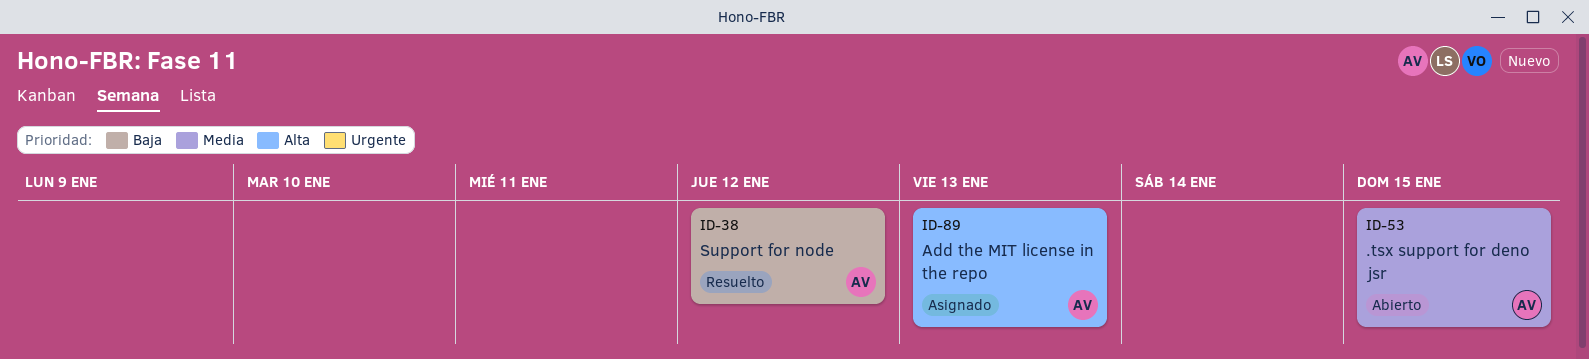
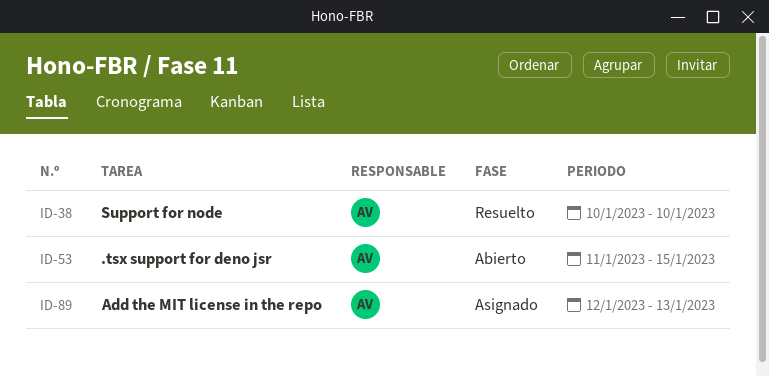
ID-38, due: Jan 12 -> Jan 10

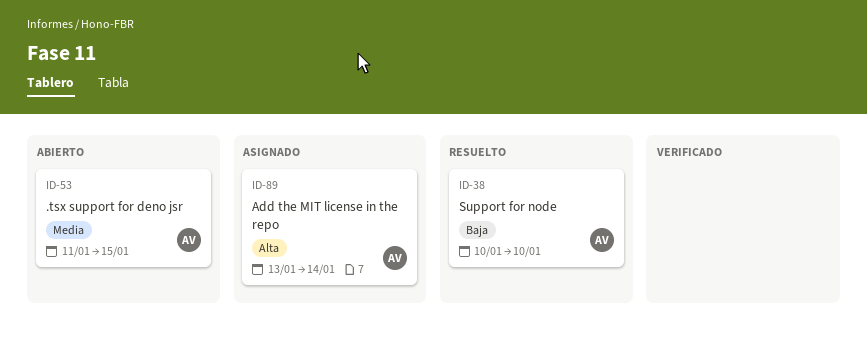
ID-89, start: Jan 12 -> Jan 13
ID-89, due: Jan 13 -> Jan 14

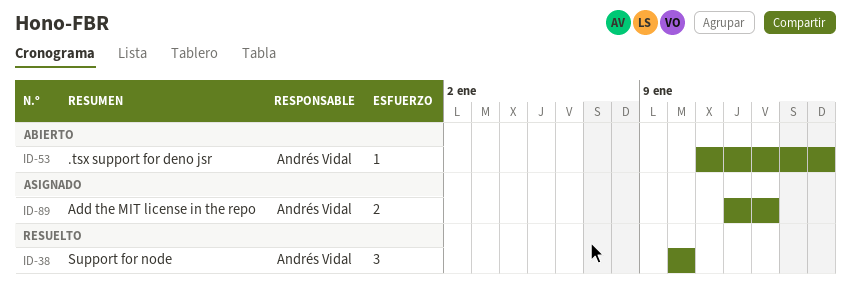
ID-89, start: Jan 13 -> Jan 12
ID-89, due: Jan 14 -> Jan 13

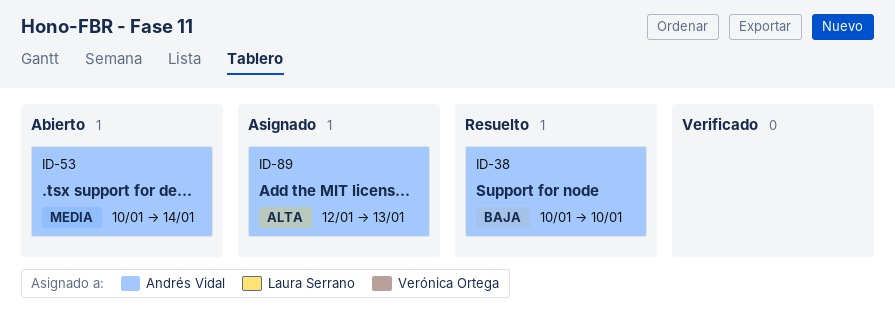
ID-53, start: Jan 11 -> Jan 10
ID-53, due: Jan 15 -> Jan 14

